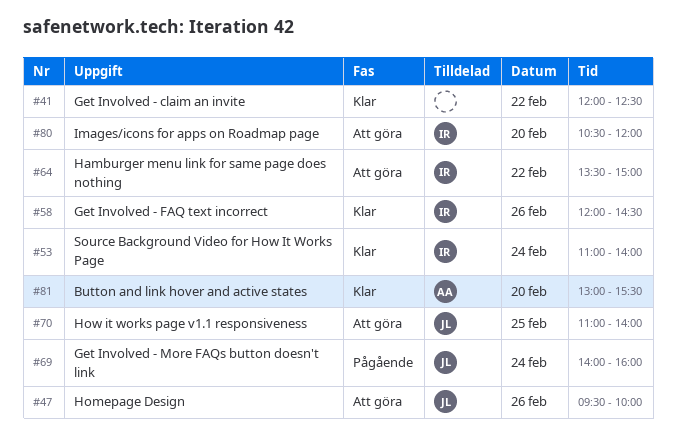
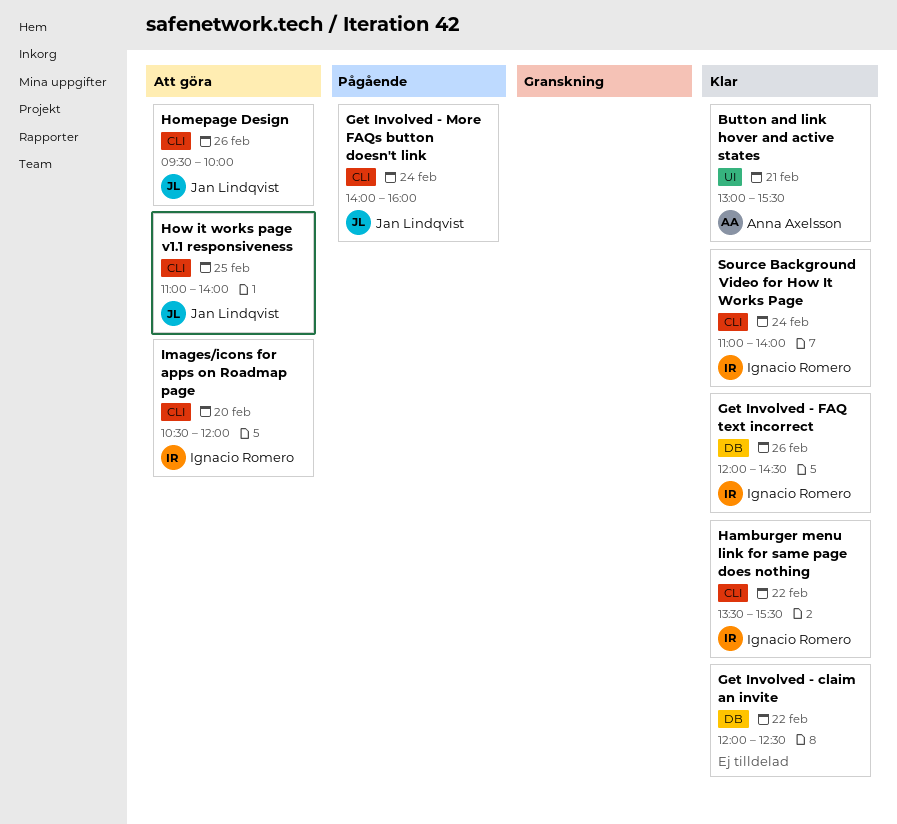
Button and link hover and active states, day: Feb 20 -> Feb 21
Hamburger menu link for same page does nothing, status: Att göra -> Klar
Hamburger menu link for same page does nothing, ends: 15:00 -> 15:30

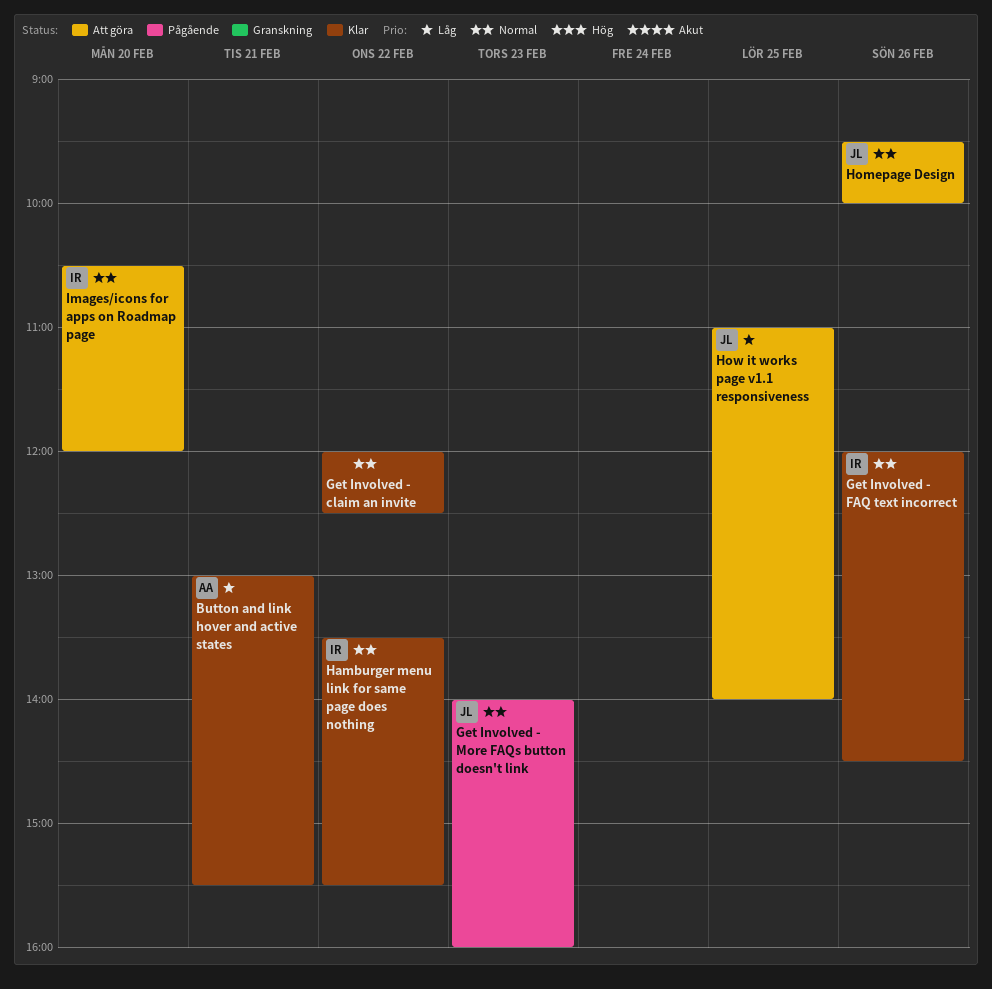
Get Involved - More FAQs button doesn't link, day: Feb 24 -> Feb 23
Source Background Video for How It Works Page: present -> none

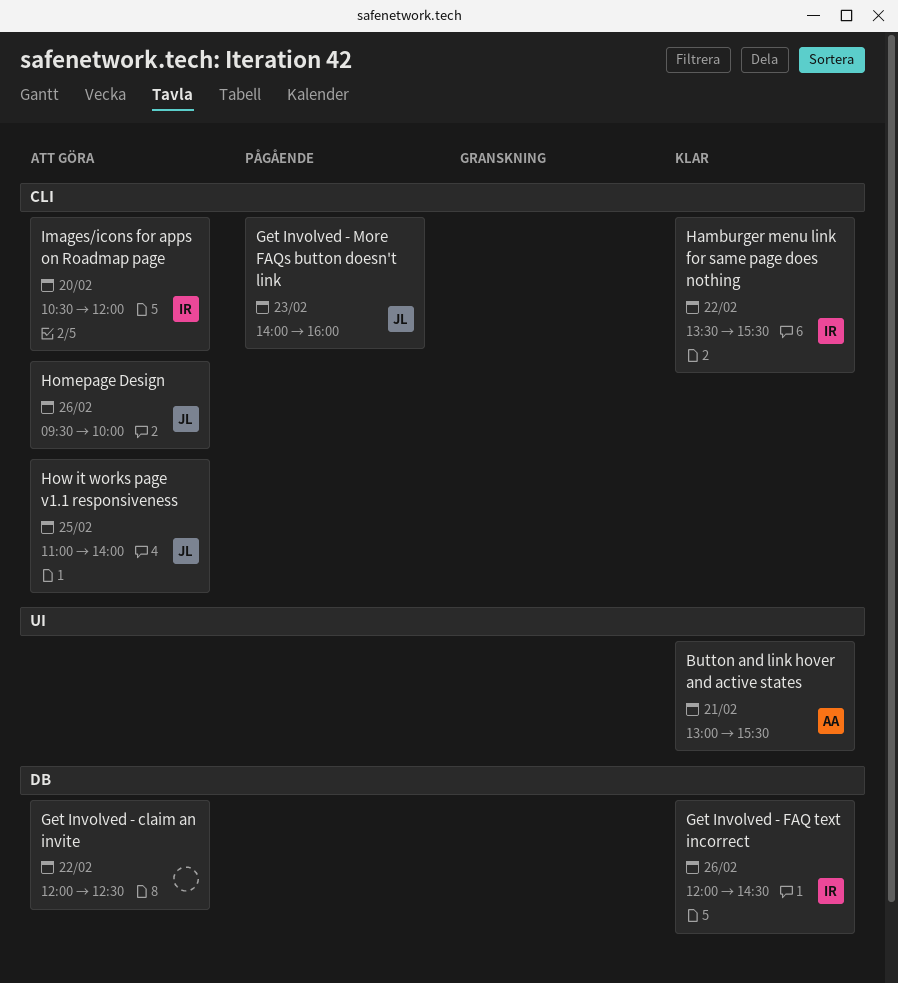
Get Involved - claim an invite, status: Klar -> Att göra

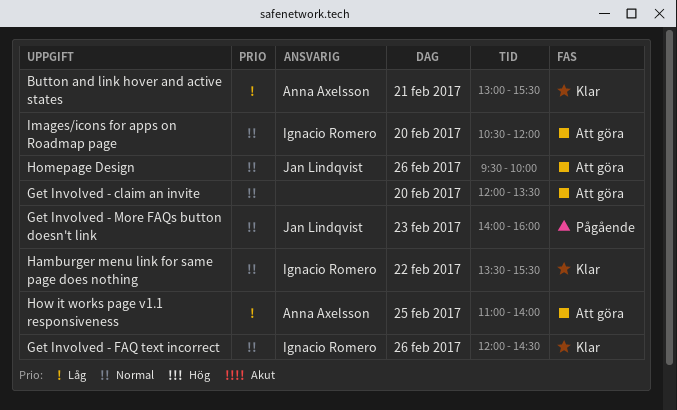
Get Involved - claim an invite, day: Feb 22 -> Feb 20
Get Involved - claim an invite, ends: 12:30 -> 13:30
How it works page v1.1 responsiveness, owner: Jan Lindqvist -> Anna Axelsson

